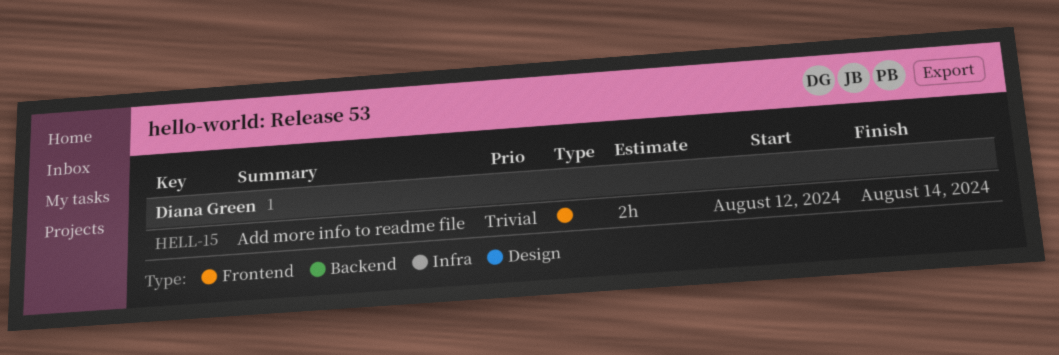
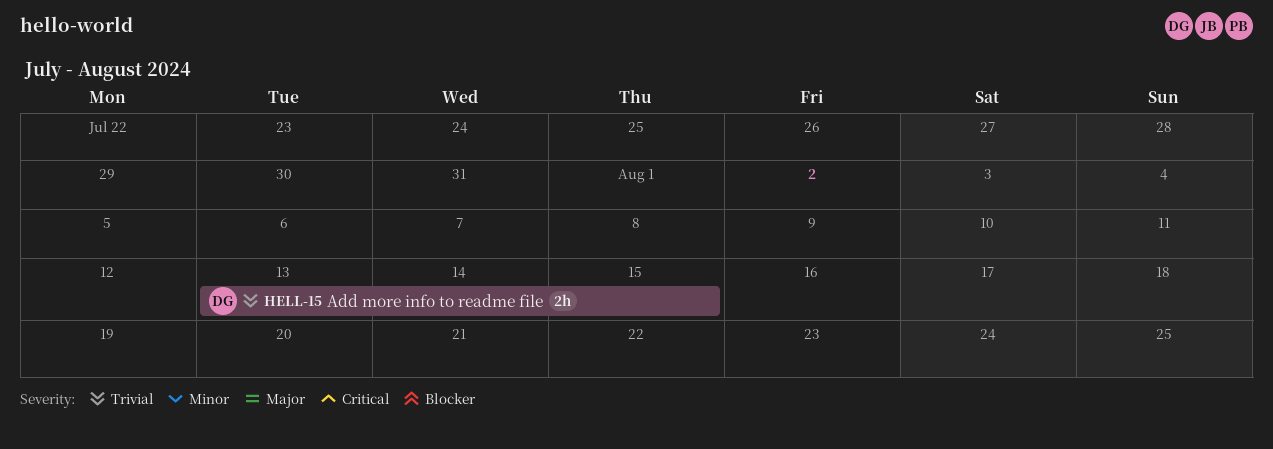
HELL-15, start: Aug 12 -> Aug 13
HELL-15, due: Aug 14 -> Aug 15

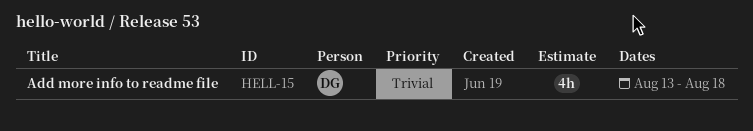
HELL-15, estimate: 2h -> 4h
HELL-15, due: Aug 15 -> Aug 18

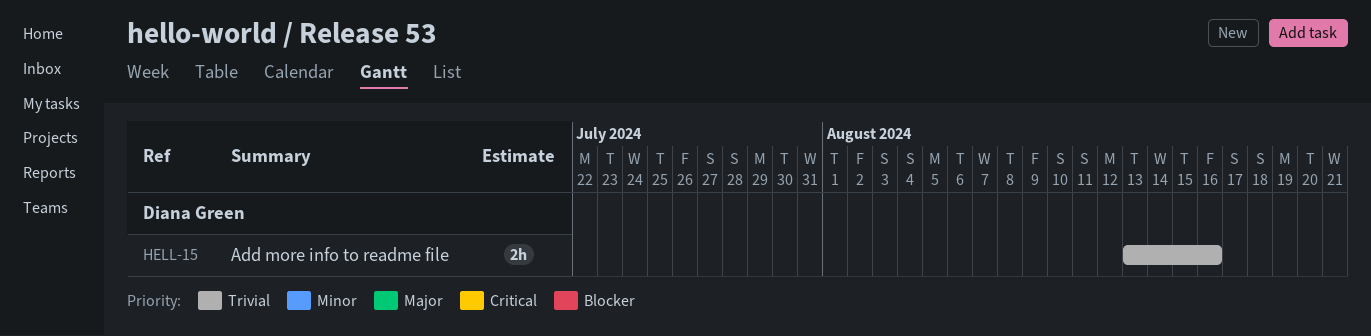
HELL-15, estimate: 4h -> 2h
HELL-15, due: Aug 18 -> Aug 16

